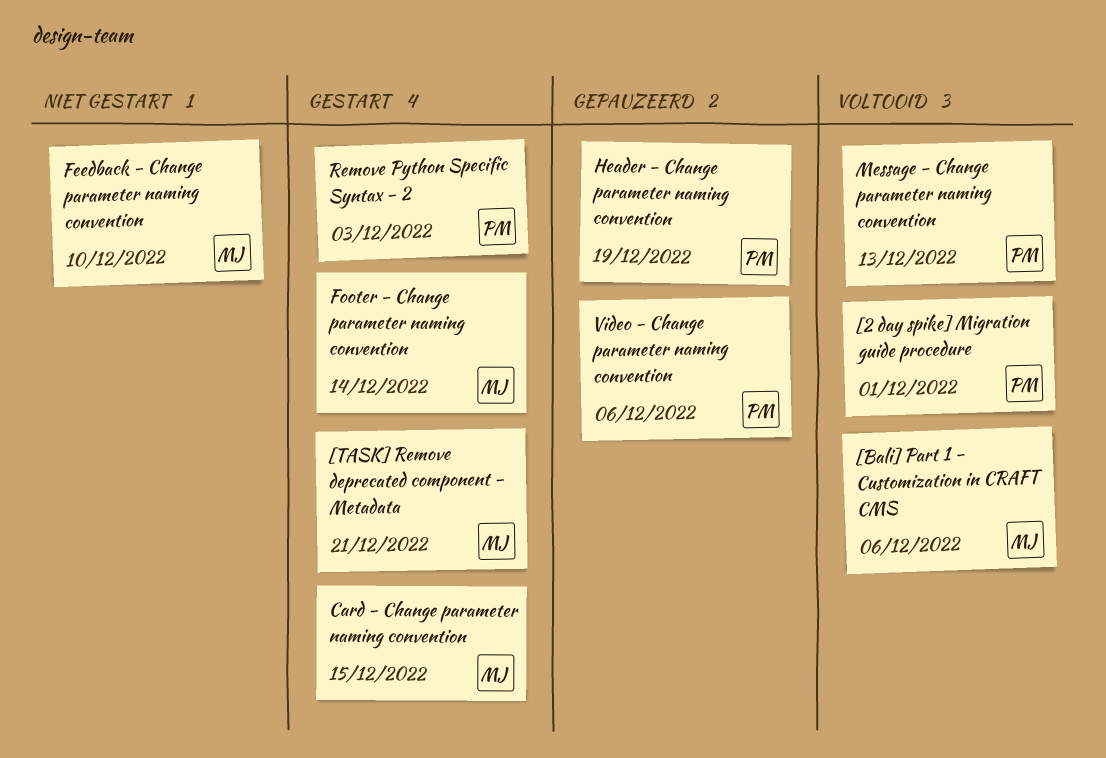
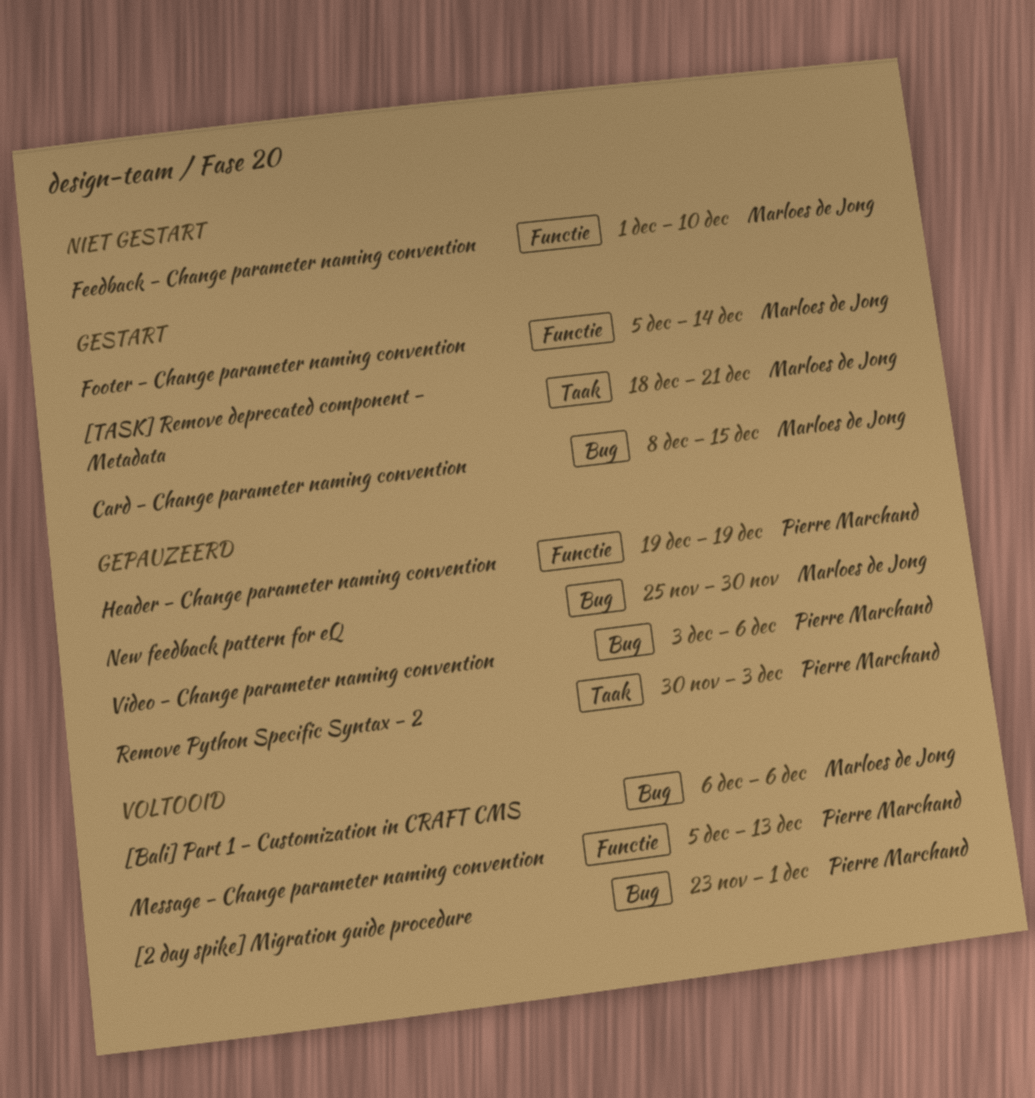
New feedback pattern for eQ: none -> present
Remove Python Specific Syntax - 2, status: Gestart -> Gepauzeerd

